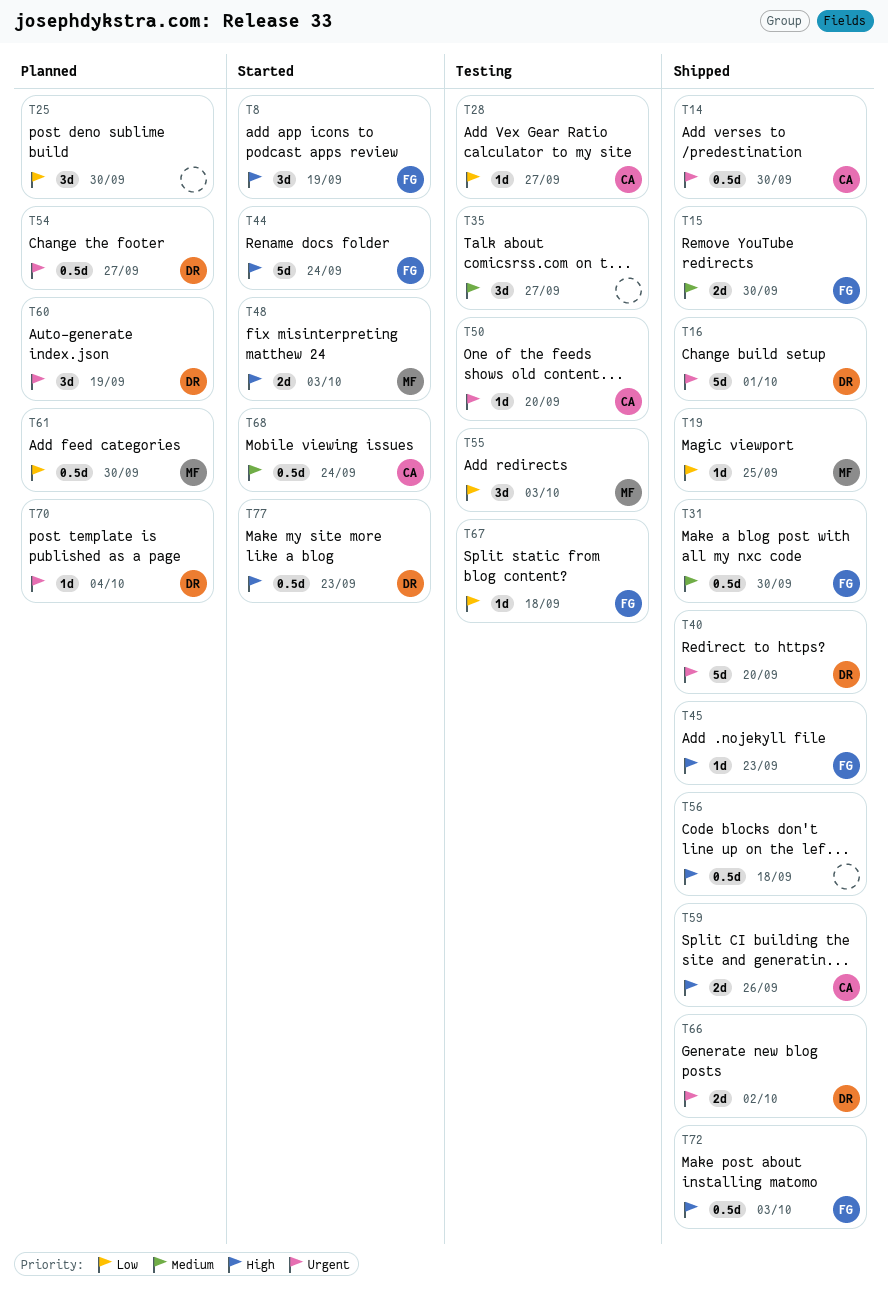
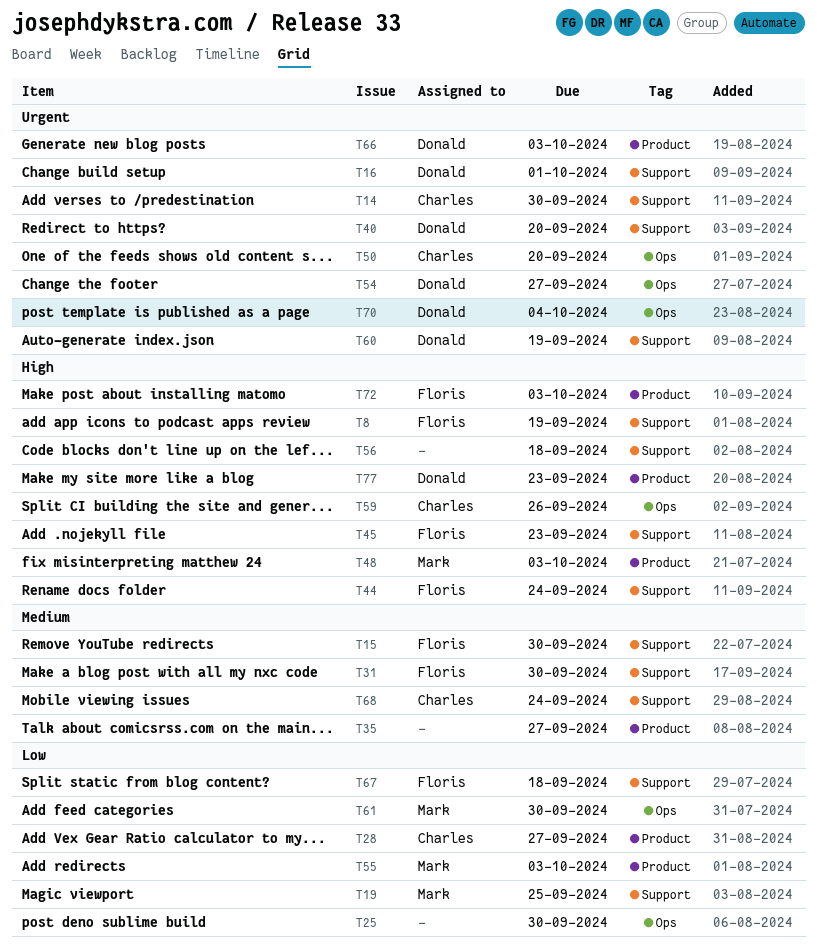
T66, due: Oct 2 -> Oct 3

